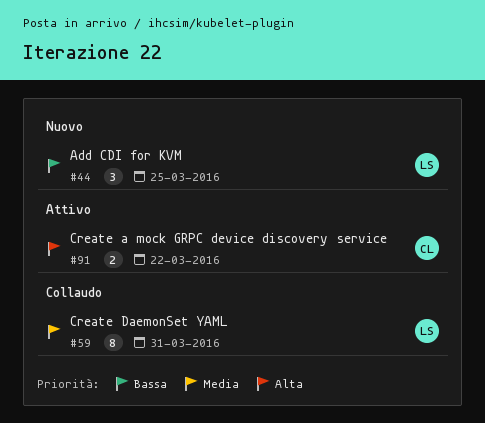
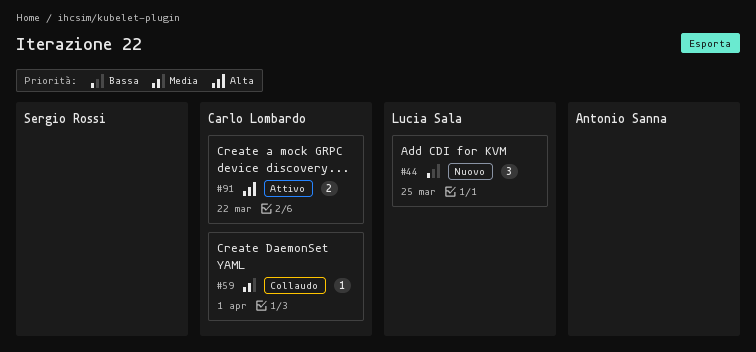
#59, owner: Lucia Sala -> Carlo Lombardo
#59, estimate: 8 -> 1
#59, due: Mar 31 -> Apr 1

